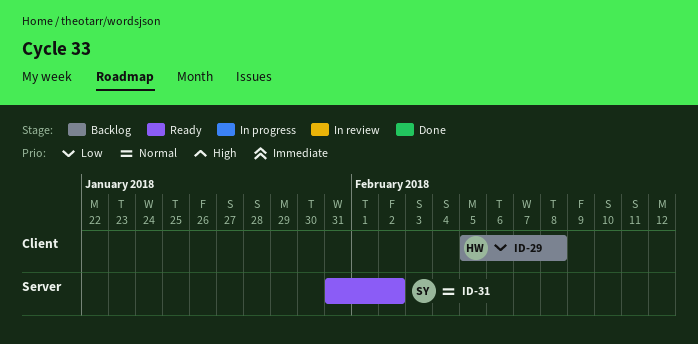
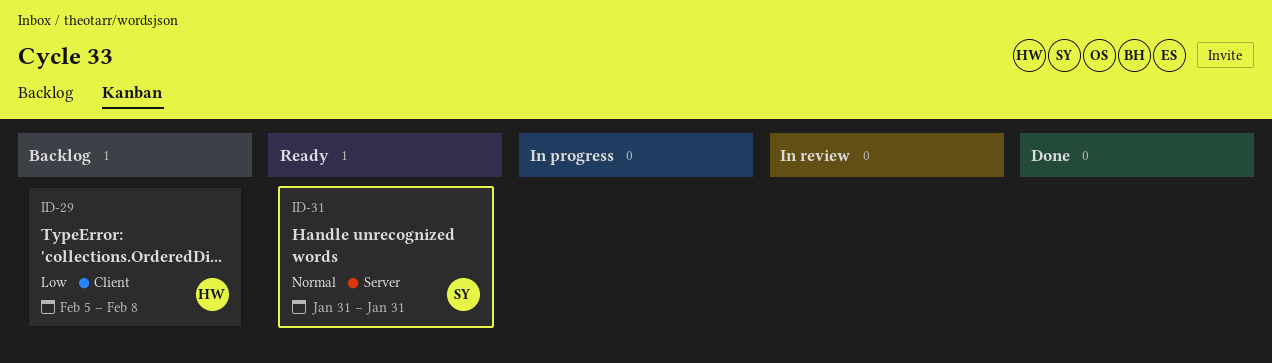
ID-31, due: Feb 2 -> Jan 31

